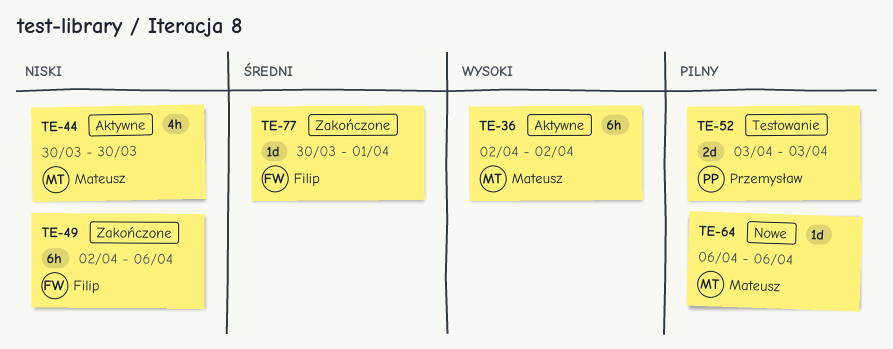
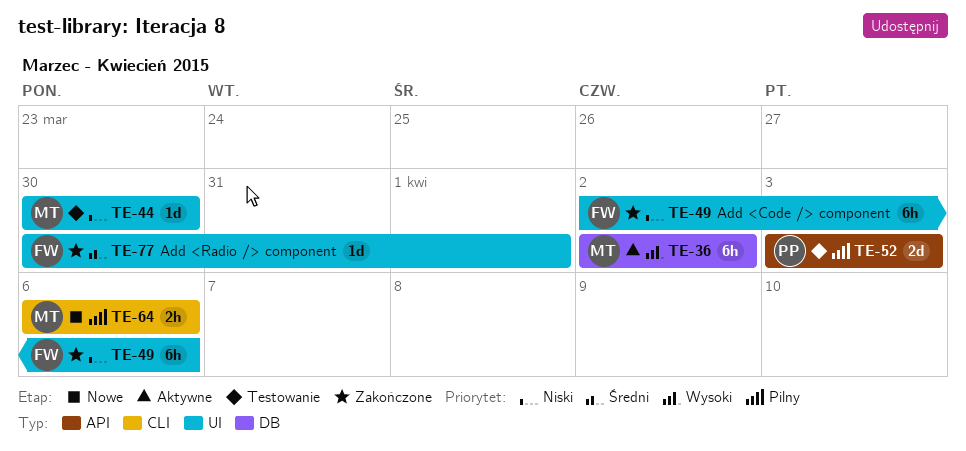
TE-44, status: Aktywne -> Testowanie
TE-44, estimate: 4h -> 1d
TE-64, estimate: 1d -> 2h

